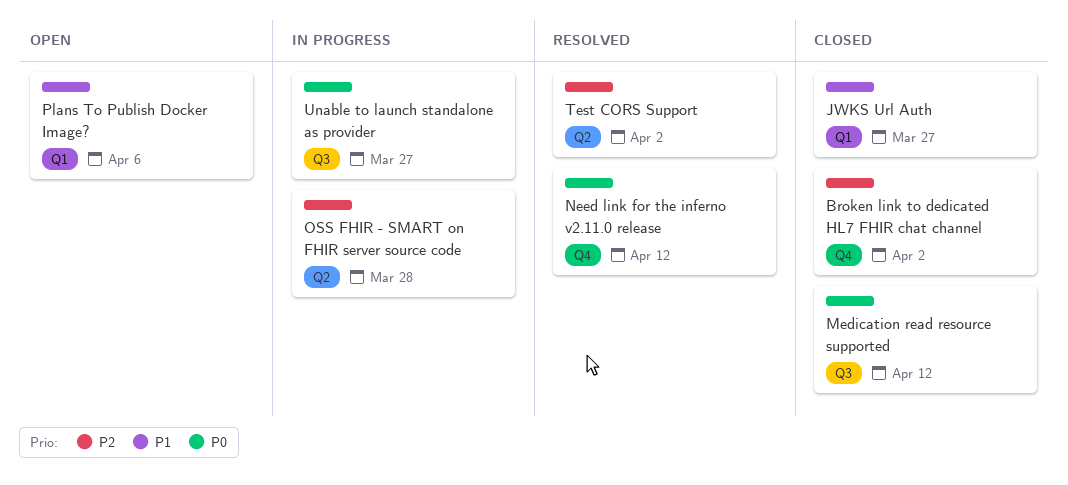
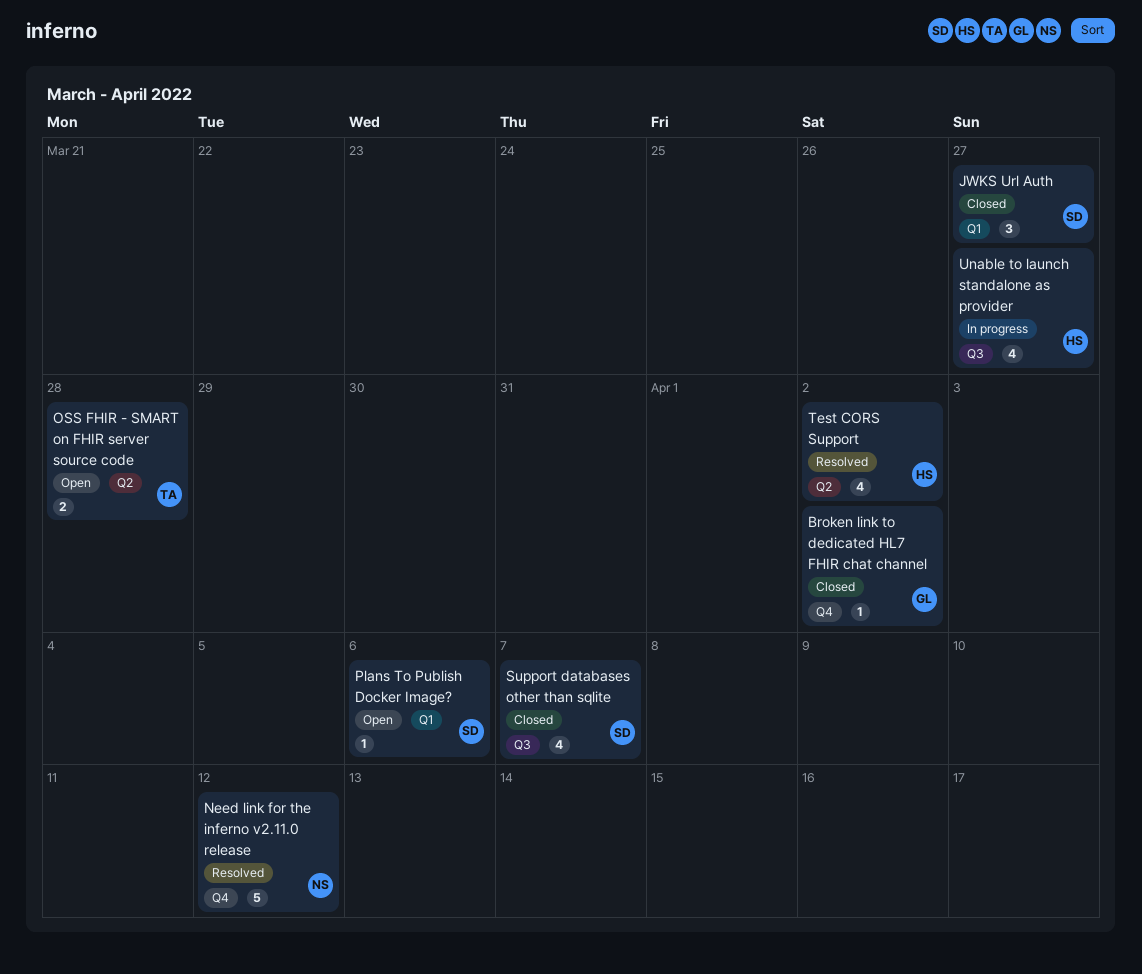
Medication read resource supported: present -> none
OSS FHIR - SMART on FHIR server source code, status: In progress -> Open
Support databases other than sqlite: none -> present

